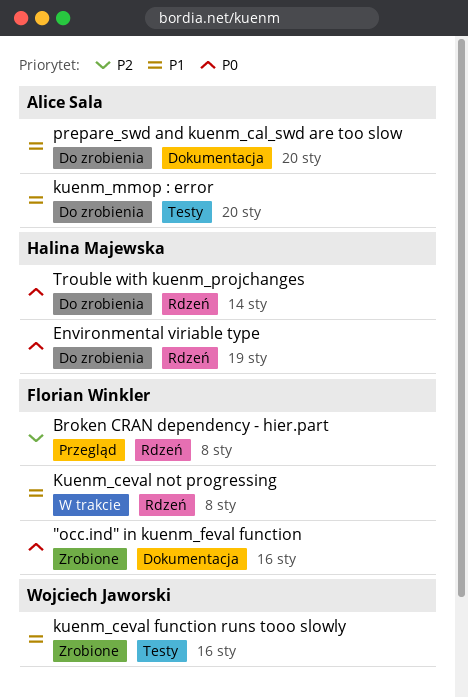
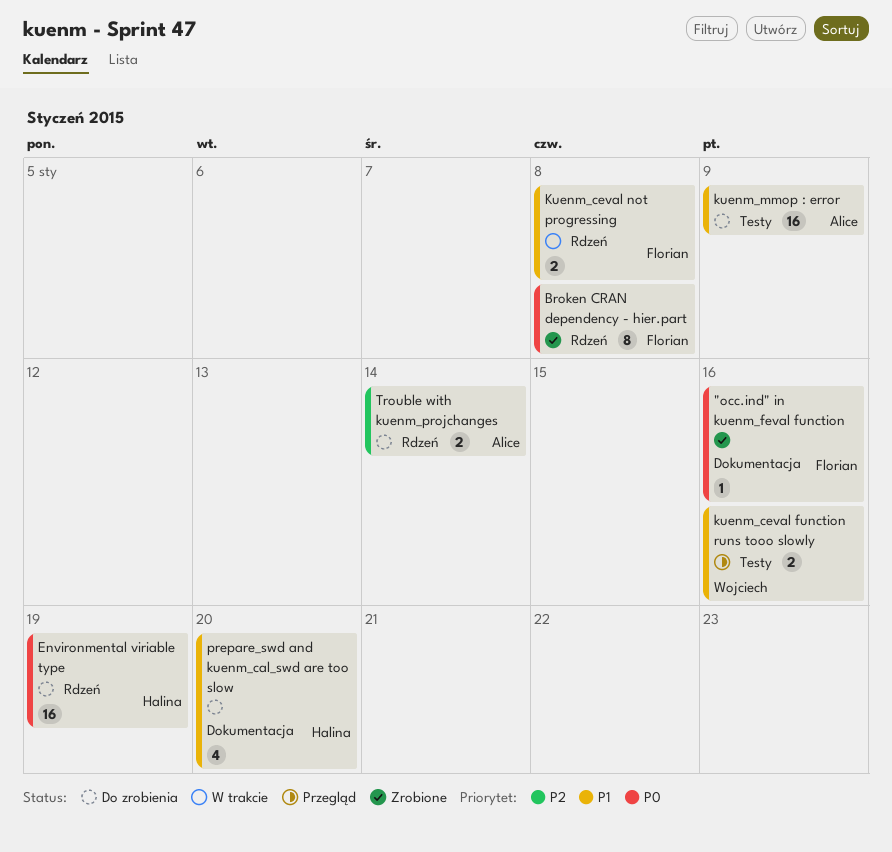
Broken CRAN dependency - hier.part, status: Przegląd -> Zrobione
Broken CRAN dependency - hier.part, priority: P2 -> P0
kuenm_ceval function runs tooo slowly, status: Zrobione -> Przegląd
kuenm_mmop : error, due: Jan 20 -> Jan 9
prepare_swd and kuenm_cal_swd are too slow, owner: Alice Sala -> Halina Majewska
Trouble with kuenm_projchanges, owner: Halina Majewska -> Alice Sala
Trouble with kuenm_projchanges, priority: P0 -> P2

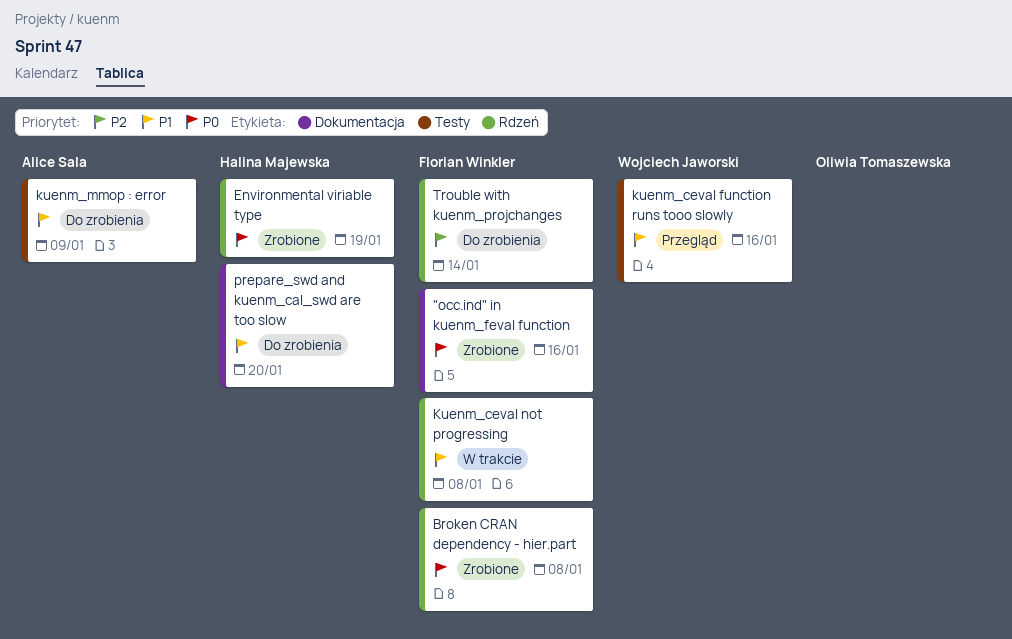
Environmental viriable type, status: Do zrobienia -> Zrobione
Trouble with kuenm_projchanges, owner: Alice Sala -> Florian Winkler

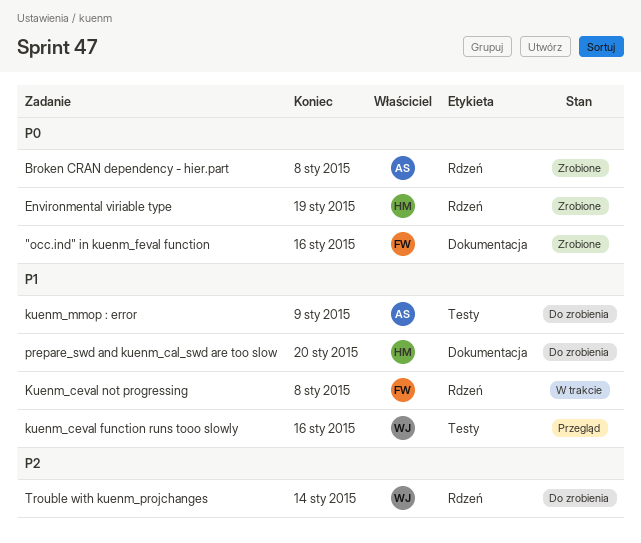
Broken CRAN dependency - hier.part, owner: Florian Winkler -> Alice Sala
Trouble with kuenm_projchanges, owner: Florian Winkler -> Wojciech Jaworski

